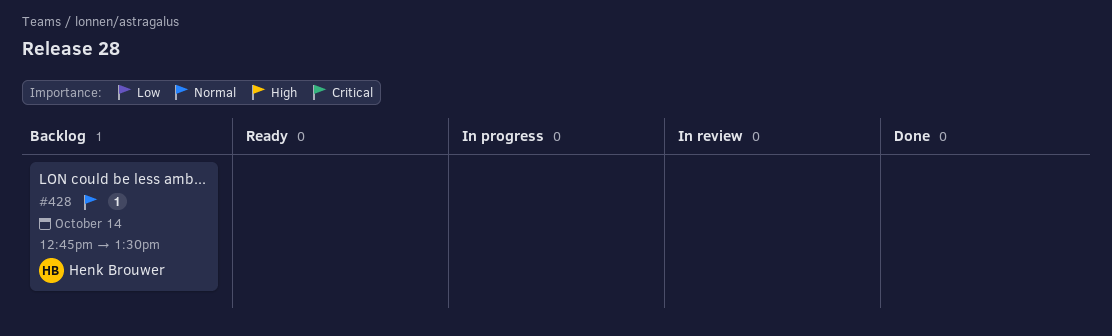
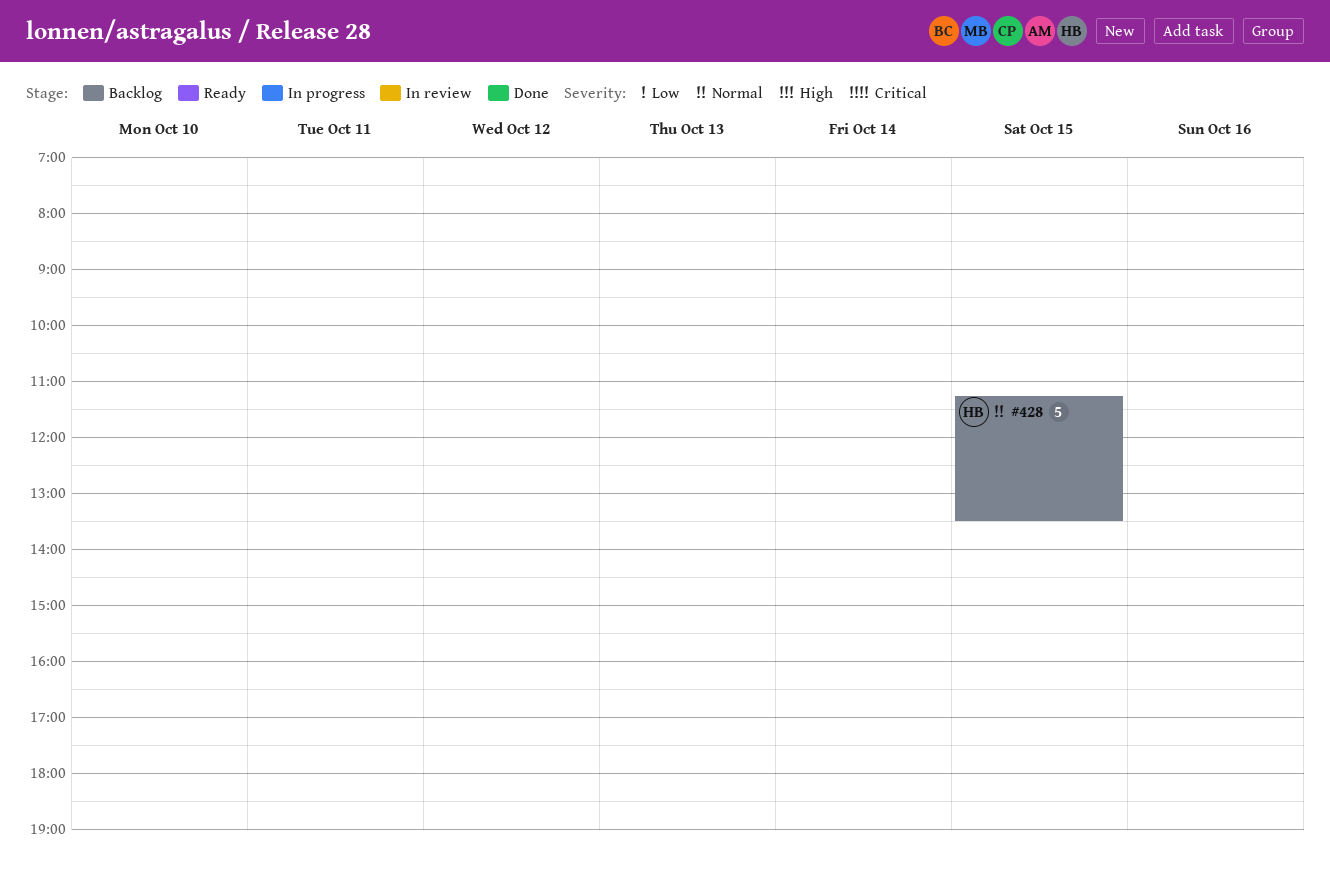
#428, estimate: 1 -> 5
#428, day: Oct 14 -> Oct 15
#428, begins: 12:45 -> 11:15

